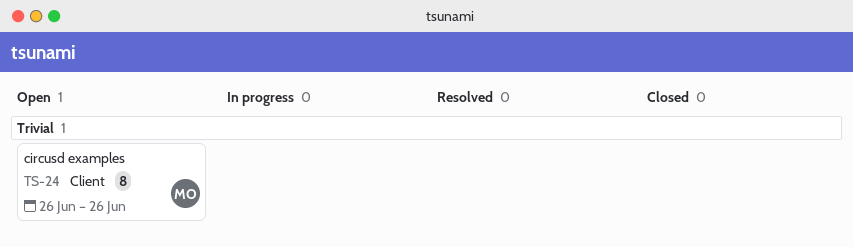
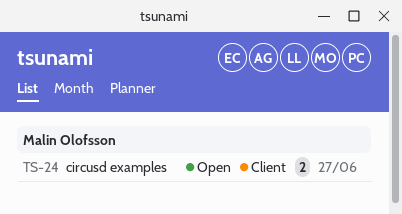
TS-24, estimate: 8 -> 2
TS-24, due: Jun 26 -> Jun 27

